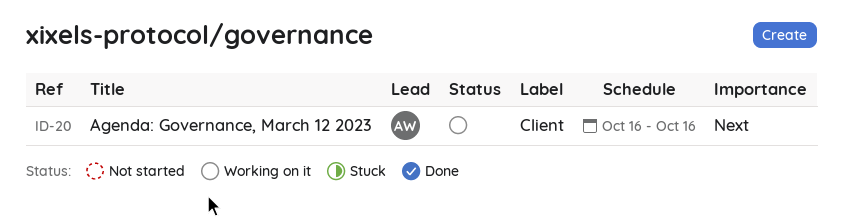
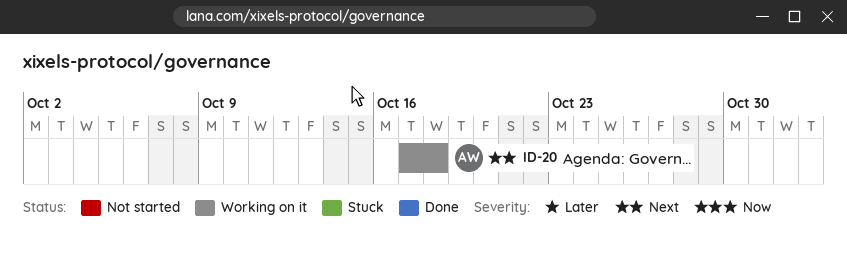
ID-20, start: Oct 16 -> Oct 17
ID-20, due: Oct 16 -> Oct 18

